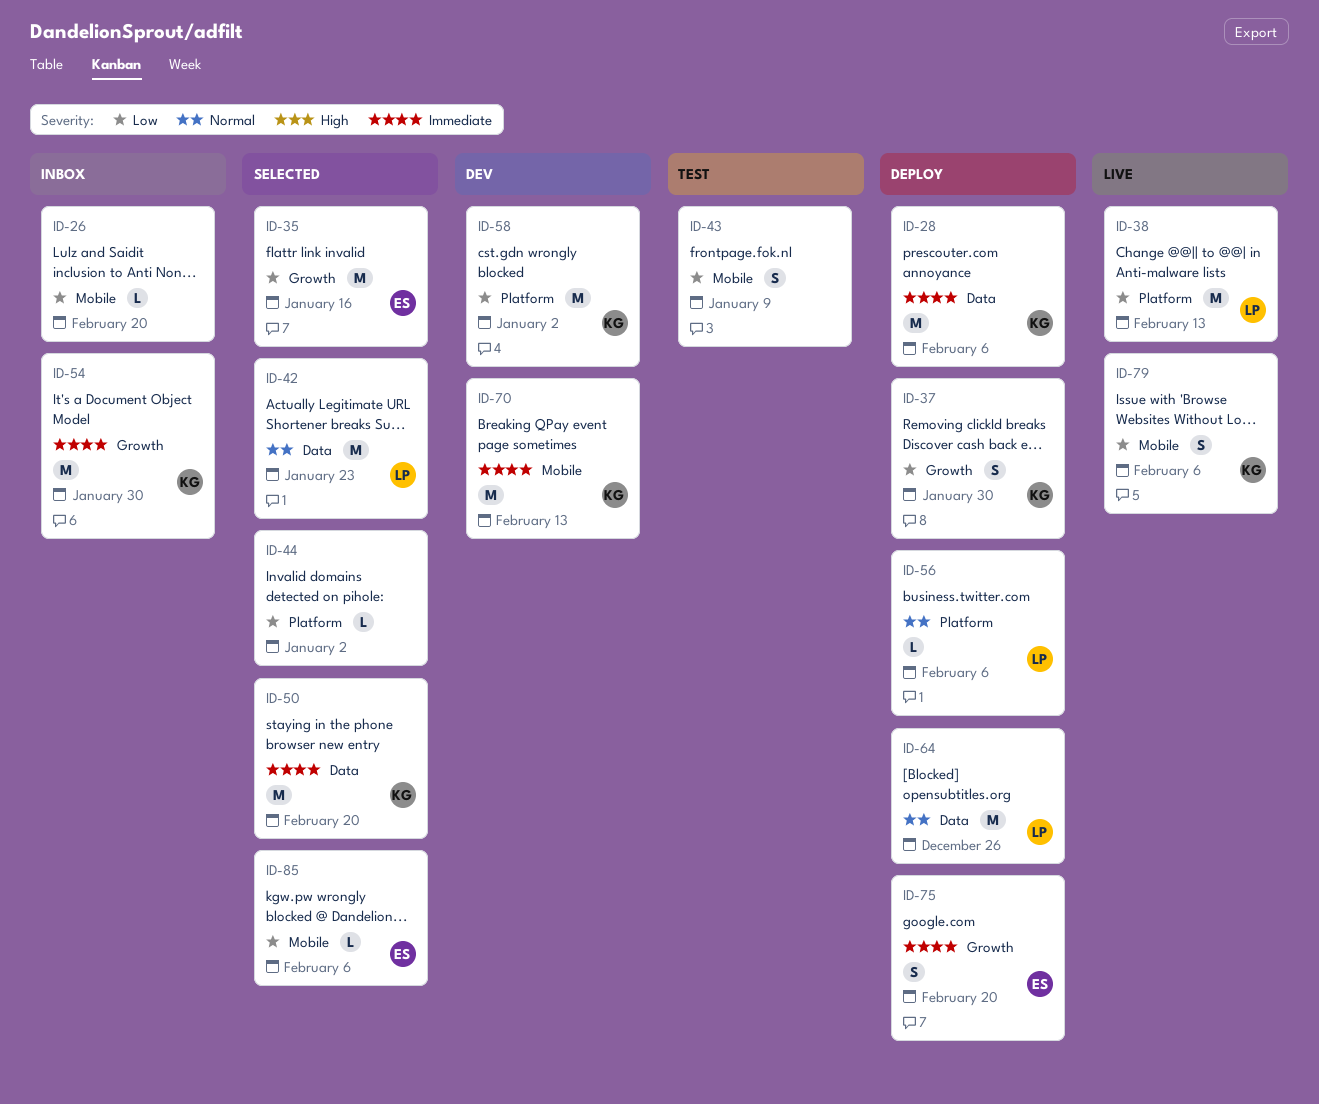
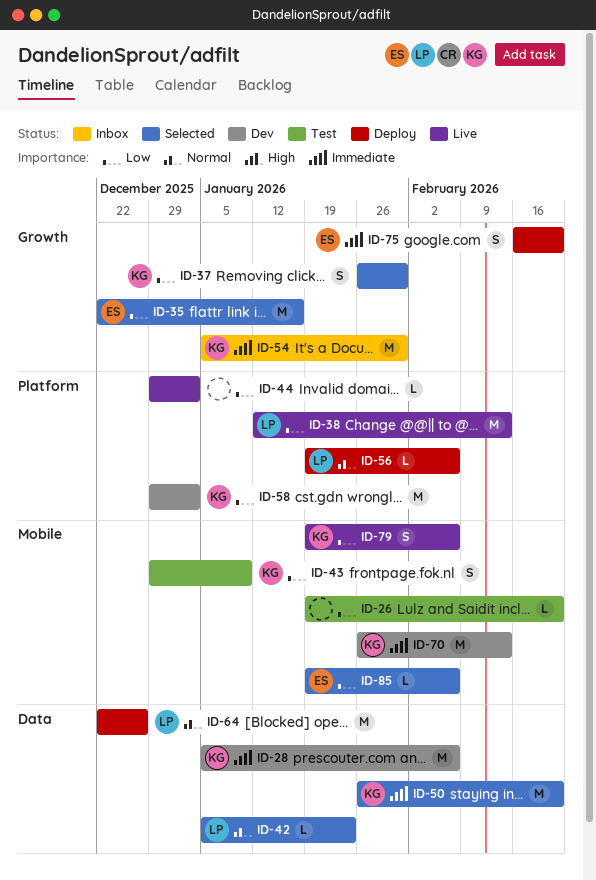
ID-26, status: Inbox -> Test
ID-28, status: Deploy -> Dev
ID-37, status: Deploy -> Selected
ID-42, estimate: M -> L
ID-43, owner: none -> KG
ID-44, status: Selected -> Live

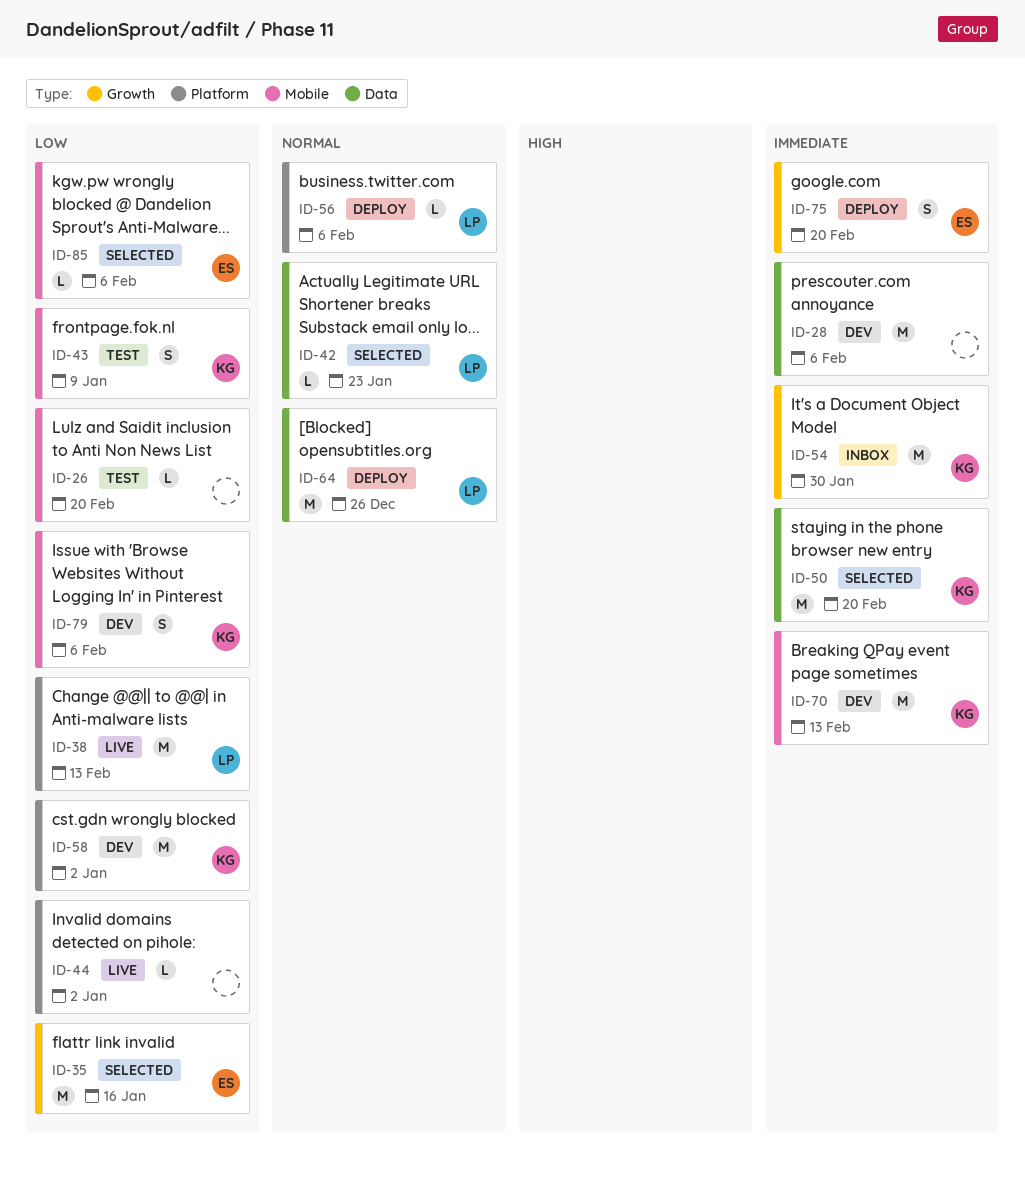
ID-28, owner: KG -> none
ID-37: present -> none
ID-79, status: Live -> Dev

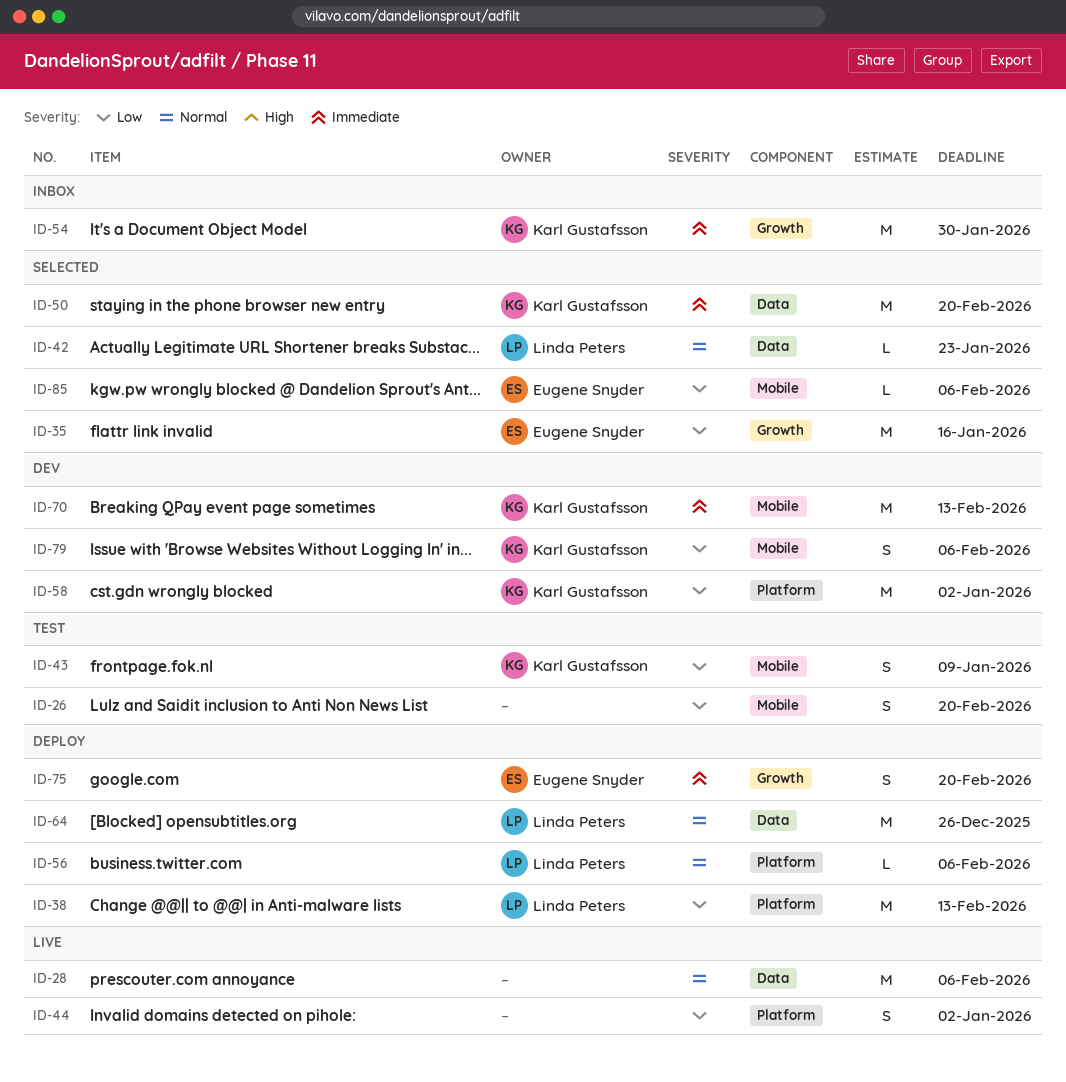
ID-26, estimate: L -> S
ID-28, status: Dev -> Live
ID-28, priority: Immediate -> Normal
ID-38, status: Live -> Deploy
ID-44, estimate: L -> S

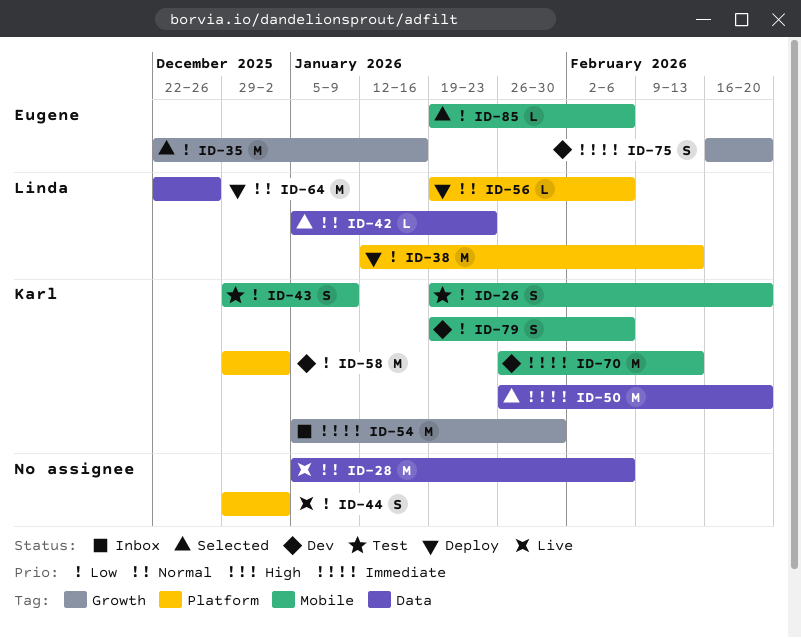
ID-26, owner: none -> Karl Gustafsson
ID-75, status: Deploy -> Dev

